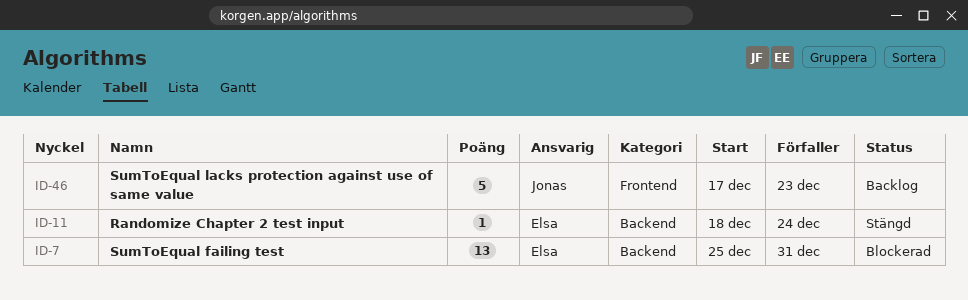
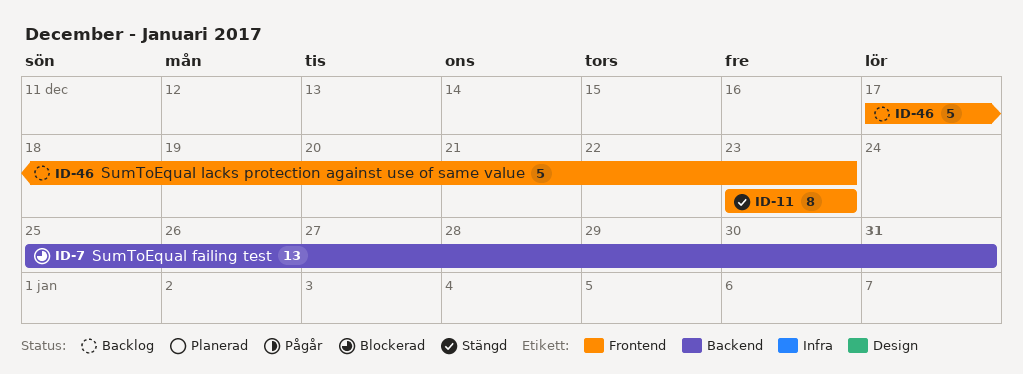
ID-11, label: Backend -> Frontend
ID-11, estimate: 1 -> 8
ID-11, start: Dec 18 -> Dec 23
ID-11, due: Dec 24 -> Dec 23

